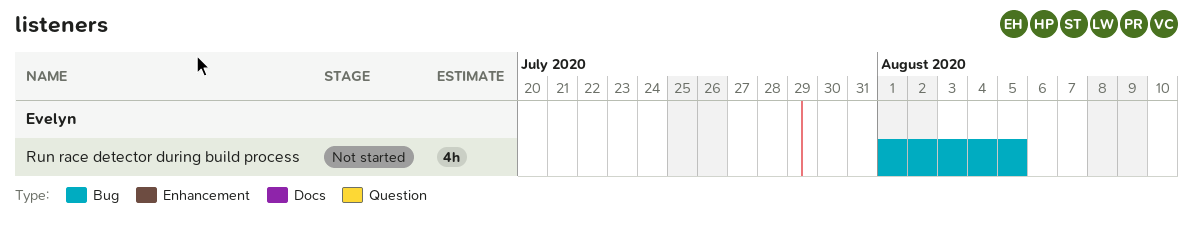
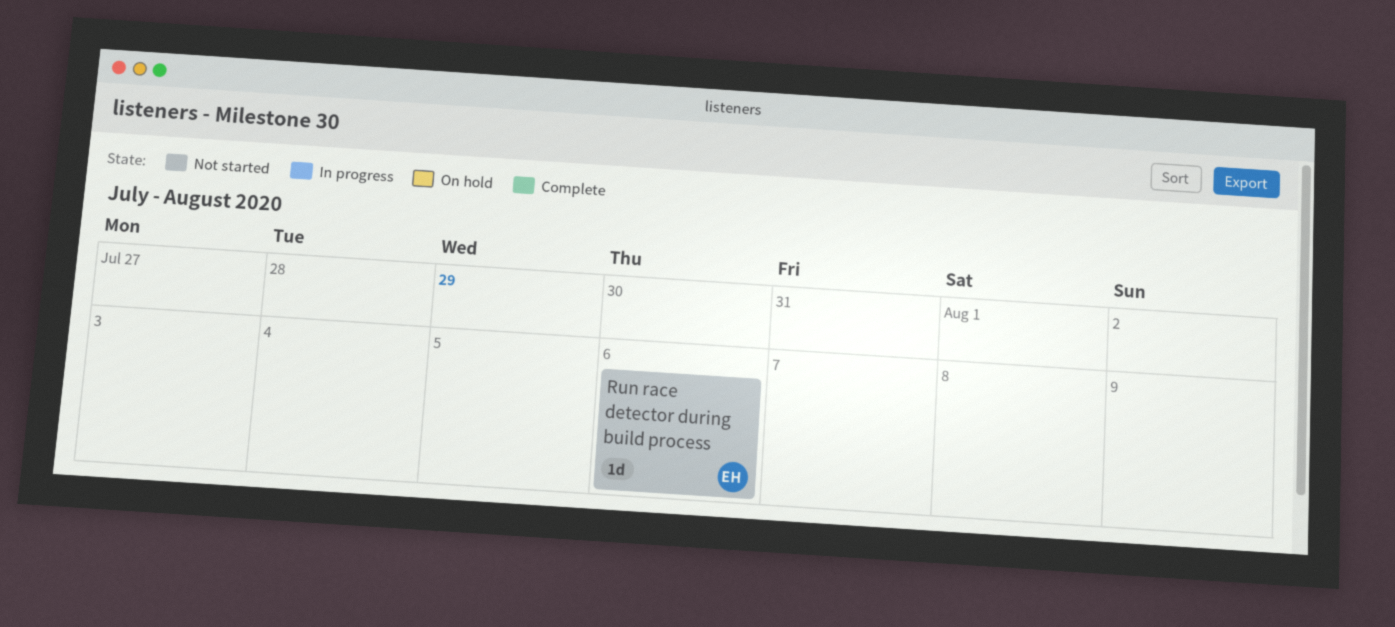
Run race detector during build process, estimate: 4h -> 1d
Run race detector during build process, due: Aug 5 -> Aug 6

